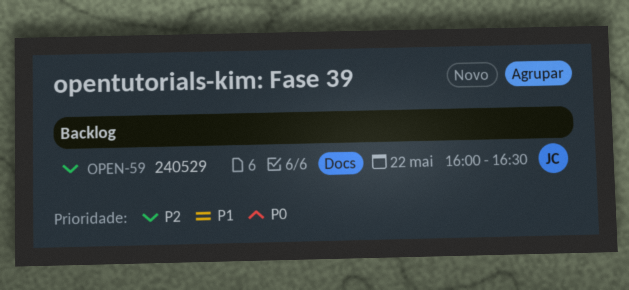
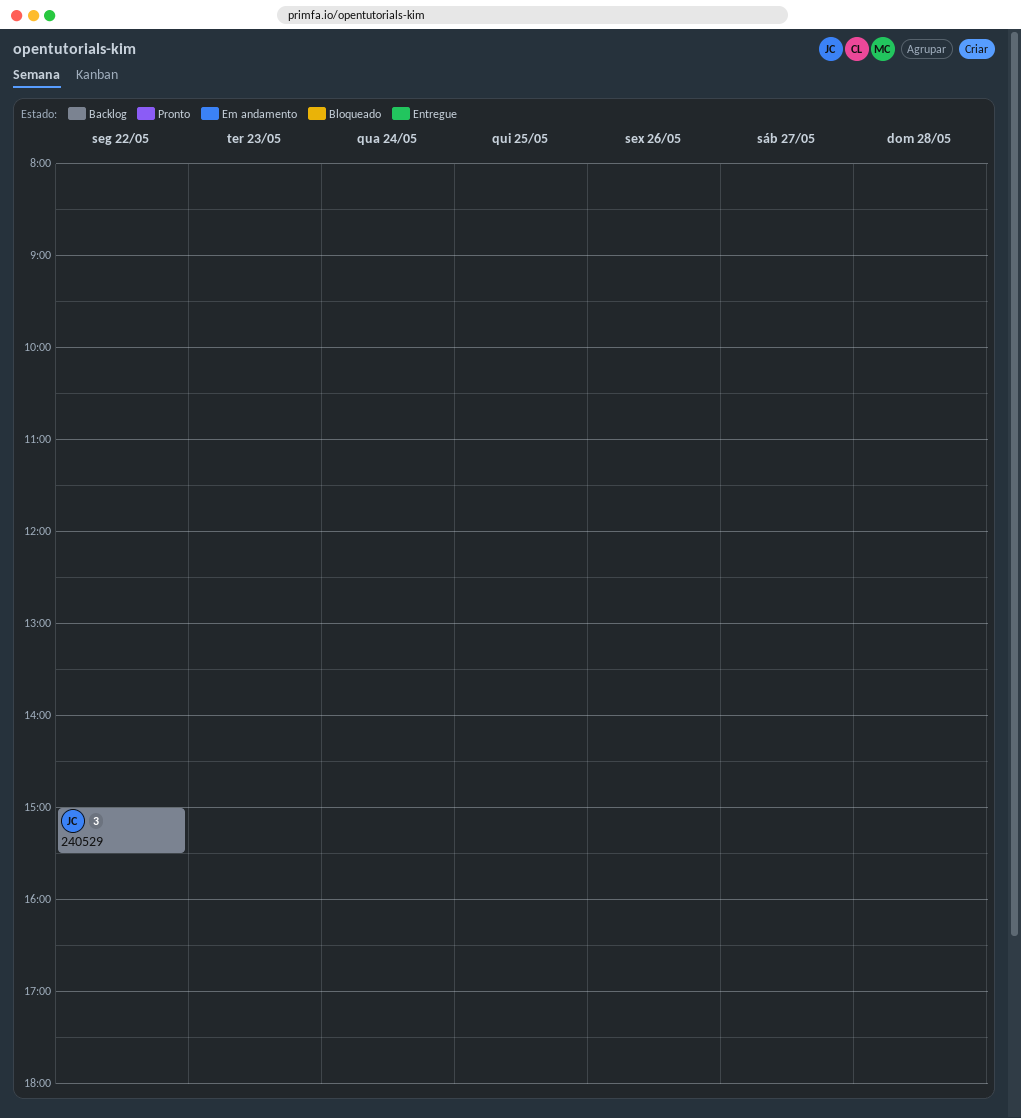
240529, begins: 16:00 -> 15:00
240529, ends: 16:30 -> 15:30

